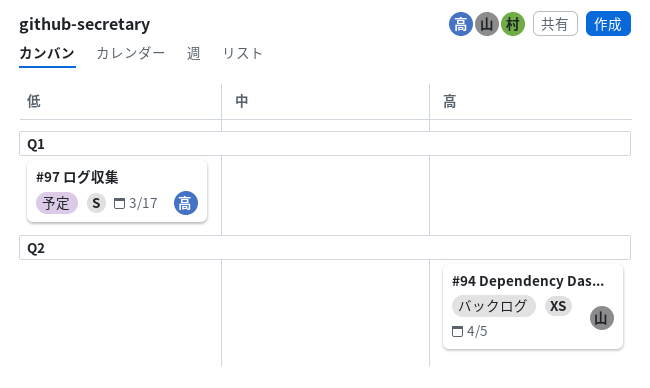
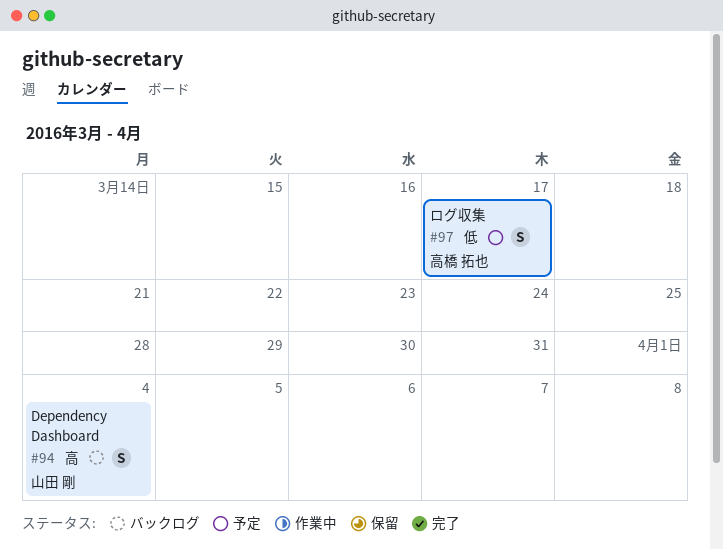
#94, estimate: XS -> S
#94, due: Apr 5 -> Apr 4

